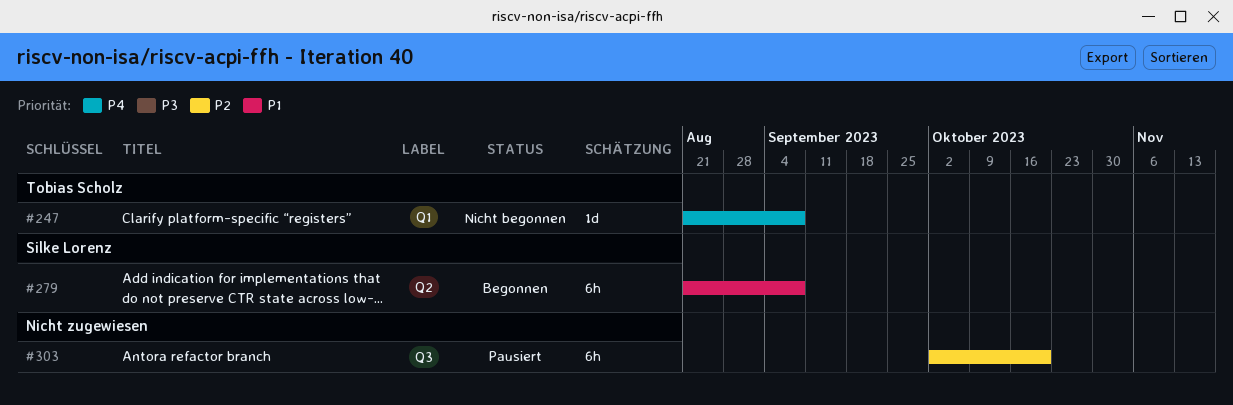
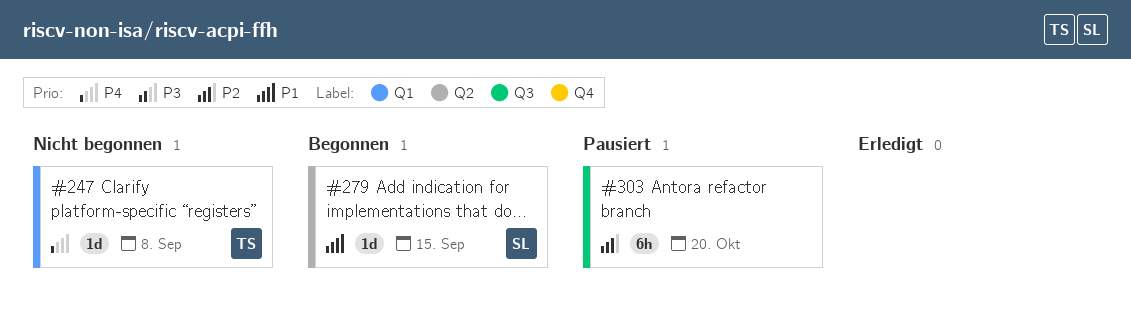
#279, estimate: 6h -> 1d
#279, due: Sep 8 -> Sep 15

